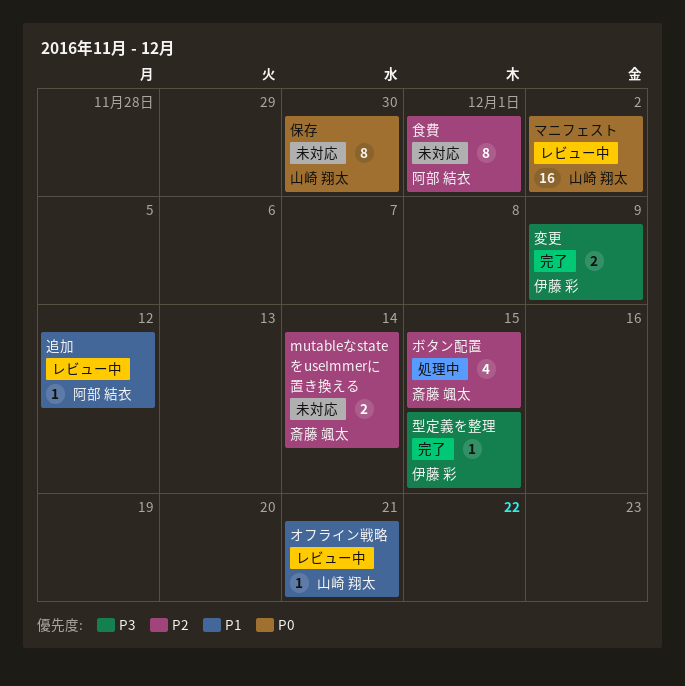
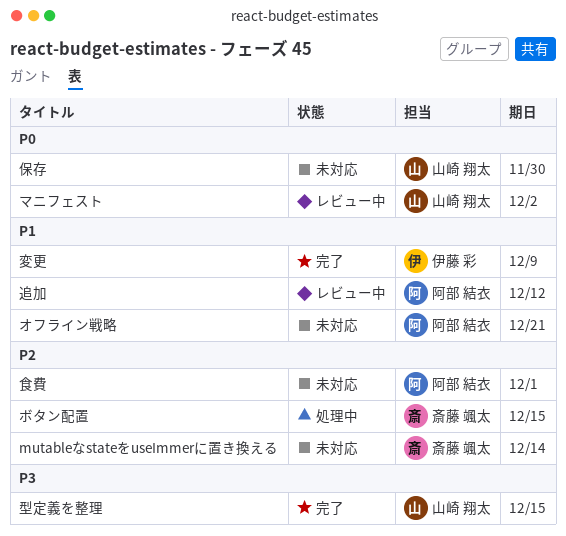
オフライン戦略, status: レビュー中 -> 未対応
オフライン戦略, owner: 山崎 翔太 -> 阿部 結衣
型定義を整理, owner: 伊藤 彩 -> 山崎 翔太
変更, priority: P3 -> P1

